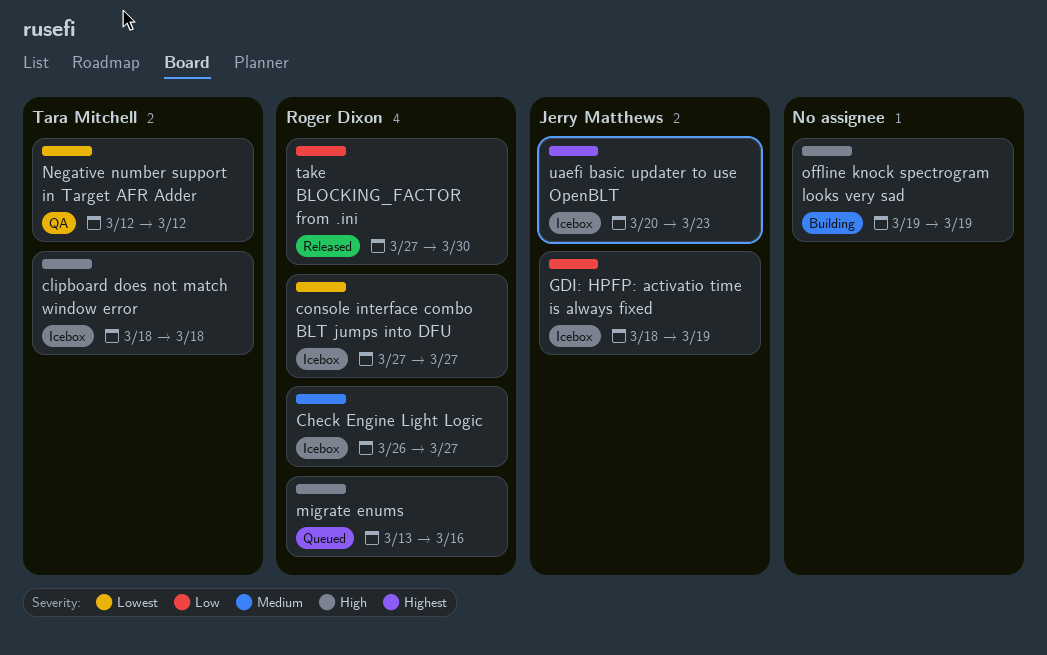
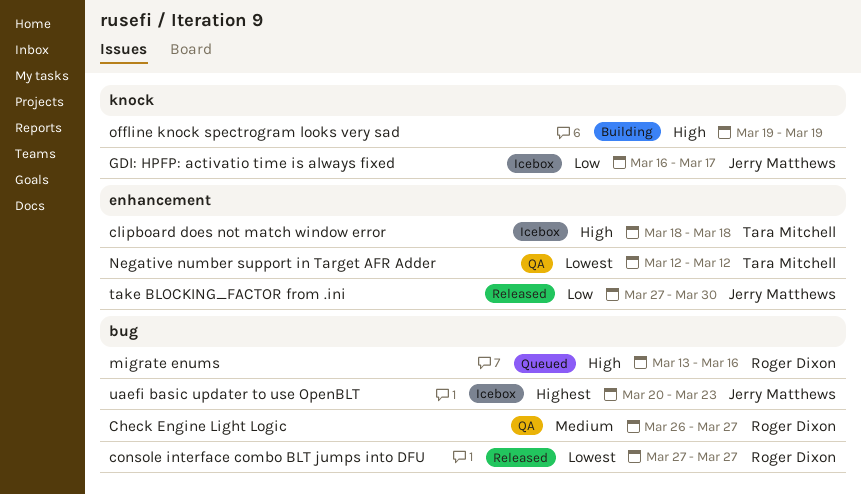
Check Engine Light Logic, status: Icebox -> QA
console interface combo BLT jumps into DFU, status: Icebox -> Released
GDI: HPFP: activatio time is always fixed, start: Mar 18 -> Mar 16
GDI: HPFP: activatio time is always fixed, due: Mar 19 -> Mar 17
take BLOCKING_FACTOR from .ini, owner: Roger Dixon -> Jerry Matthews

